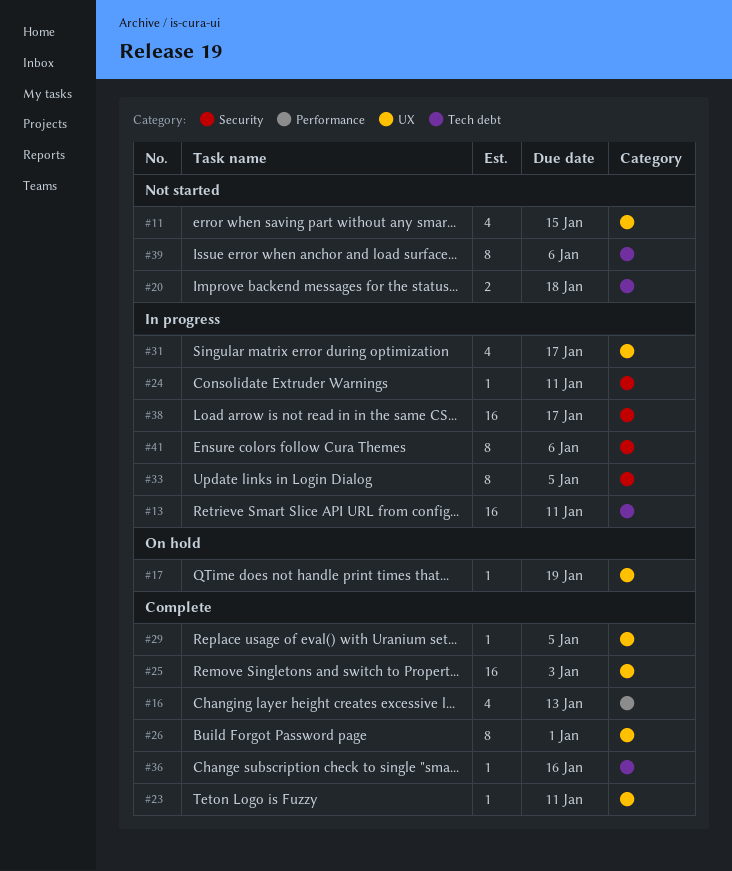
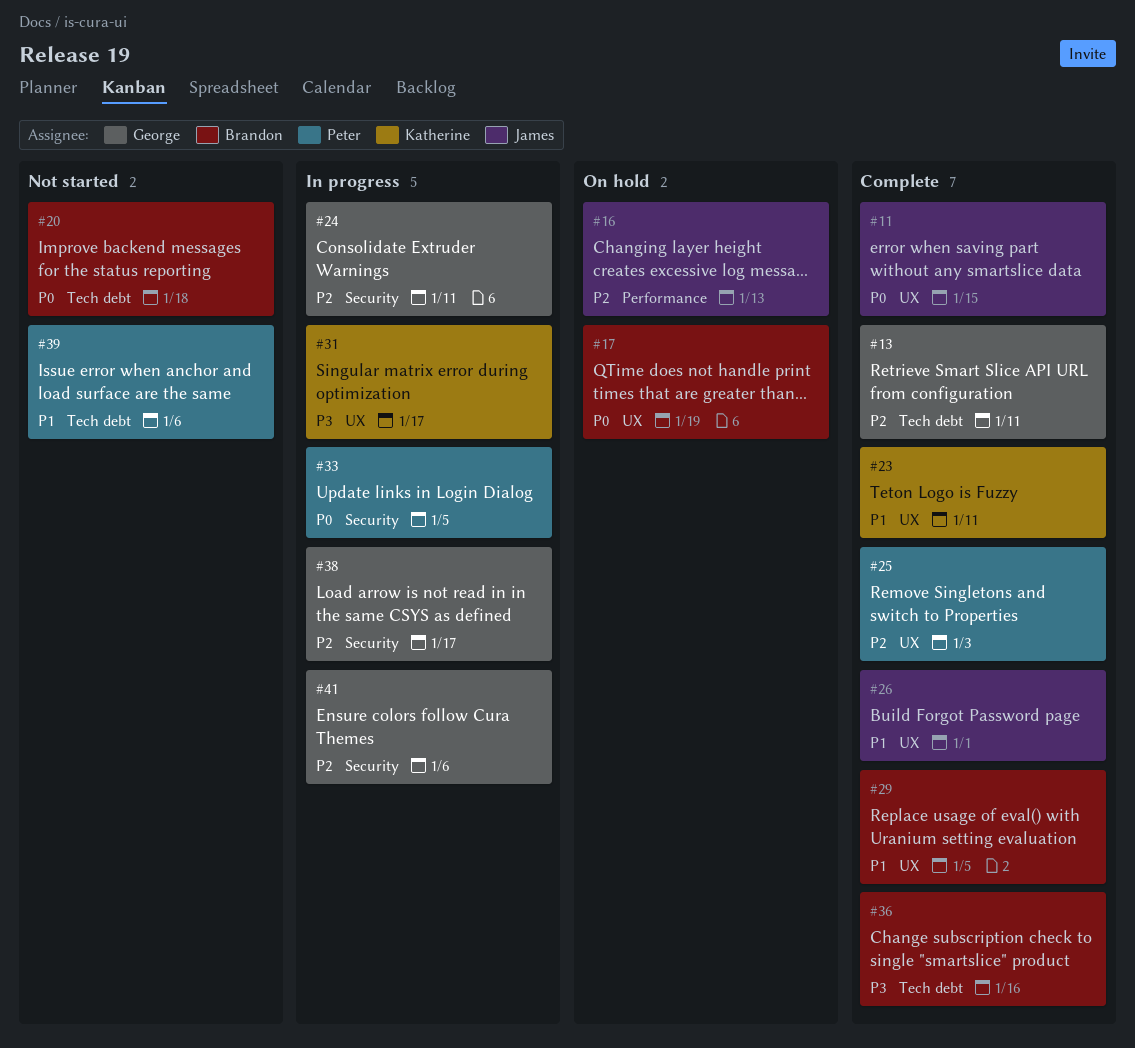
#11, status: Not started -> Complete
#13, status: In progress -> Complete
#16, status: Complete -> On hold

